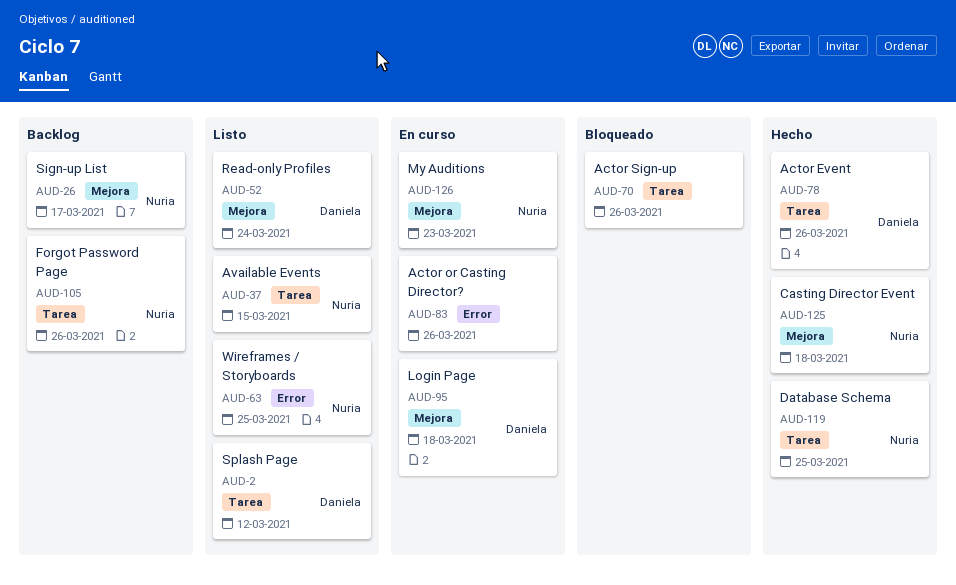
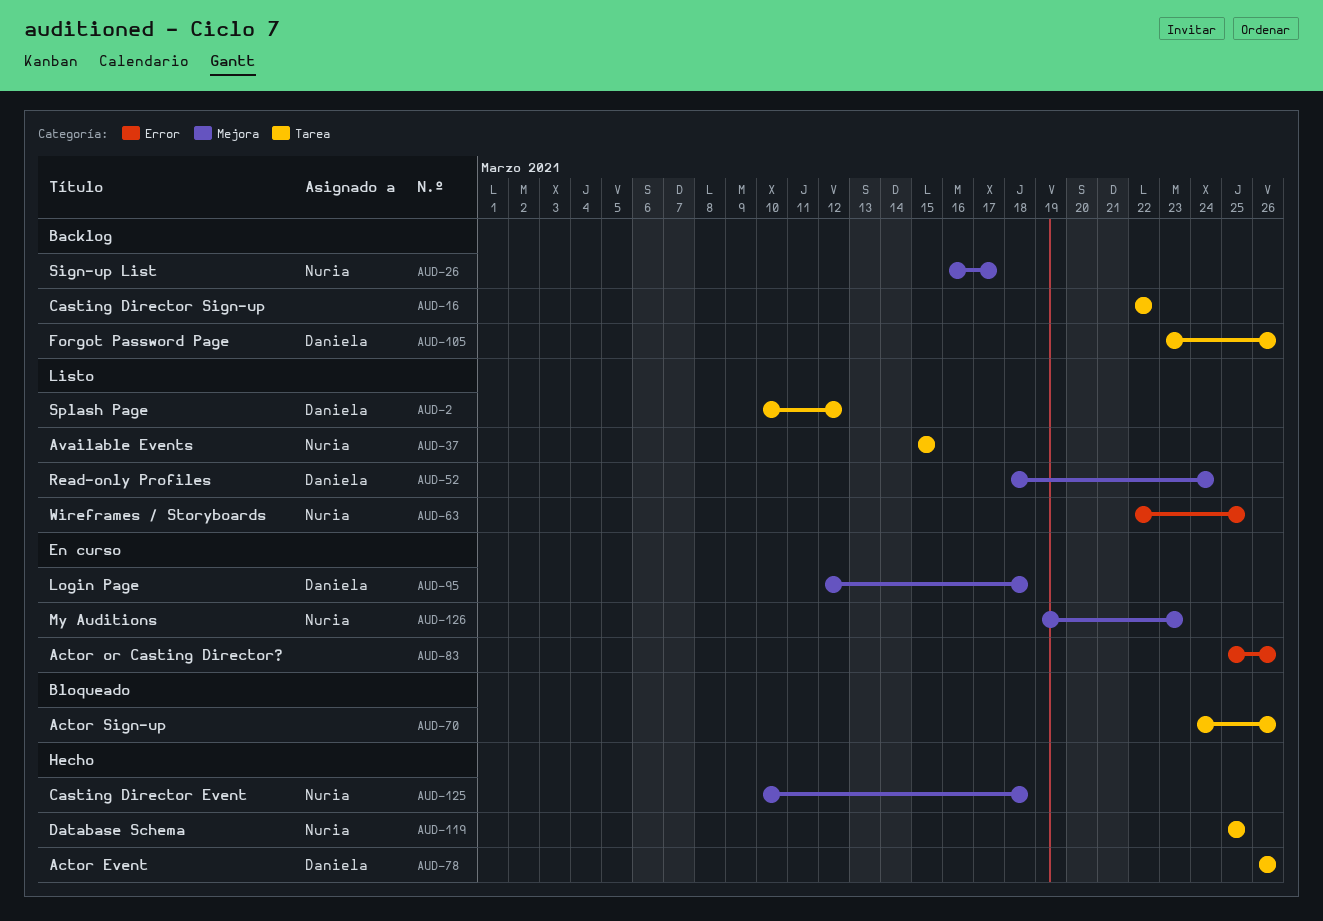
AUD-16: none -> present
AUD-105, owner: Nuria -> Daniela

